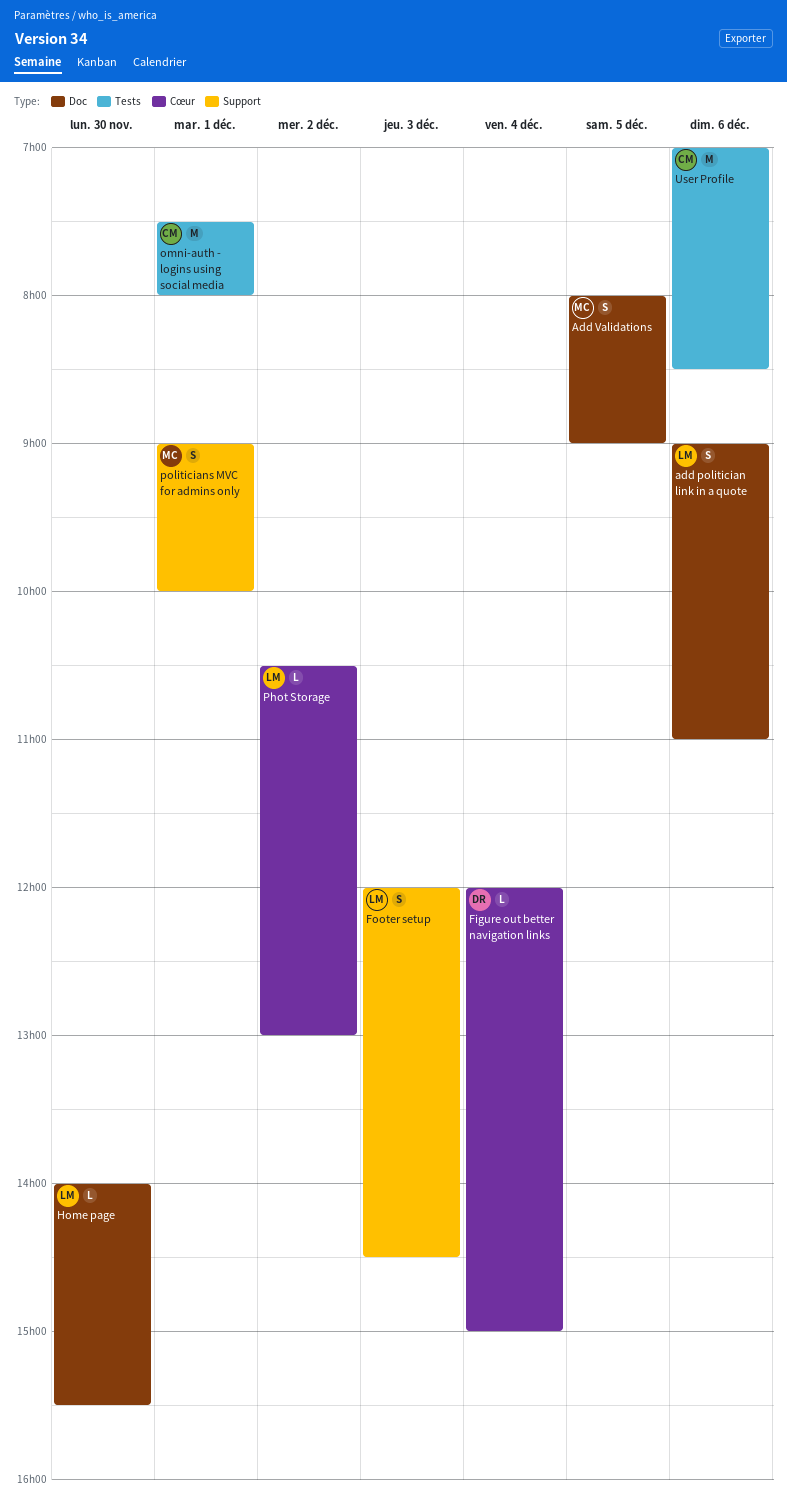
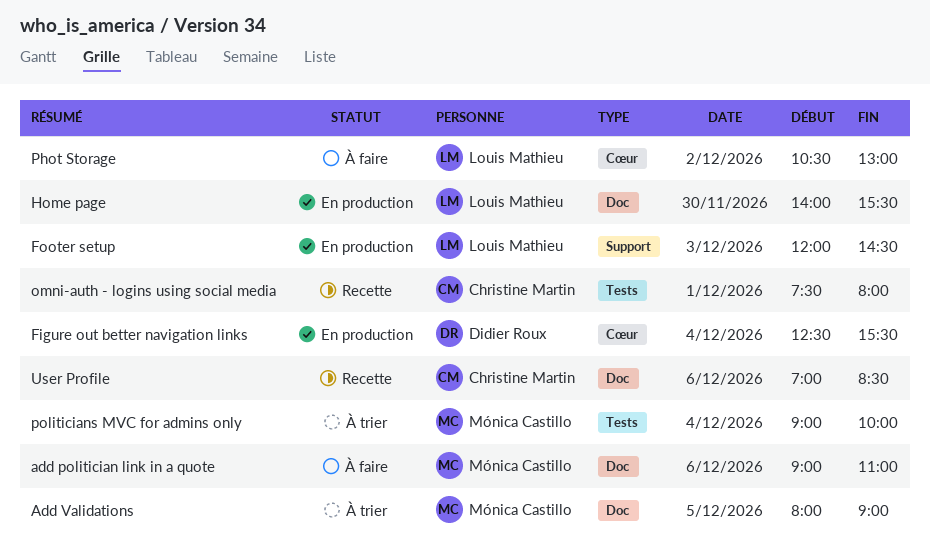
add politician link in a quote, owner: Louis Mathieu -> Mónica Castillo
Figure out better navigation links, begins: 12:00 -> 12:30
Figure out better navigation links, ends: 15:00 -> 15:30
politicians MVC for admins only, label: Support -> Tests
politicians MVC for admins only, day: Dec 1 -> Dec 4
User Profile, label: Tests -> Doc

